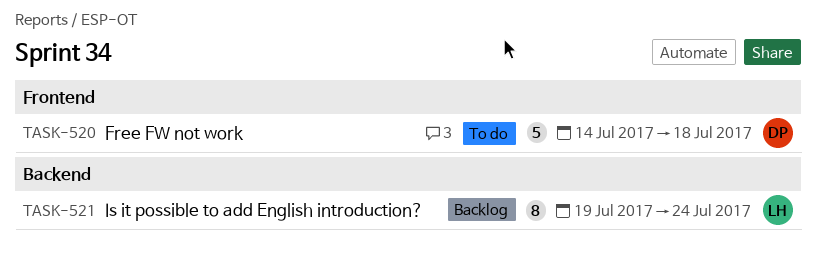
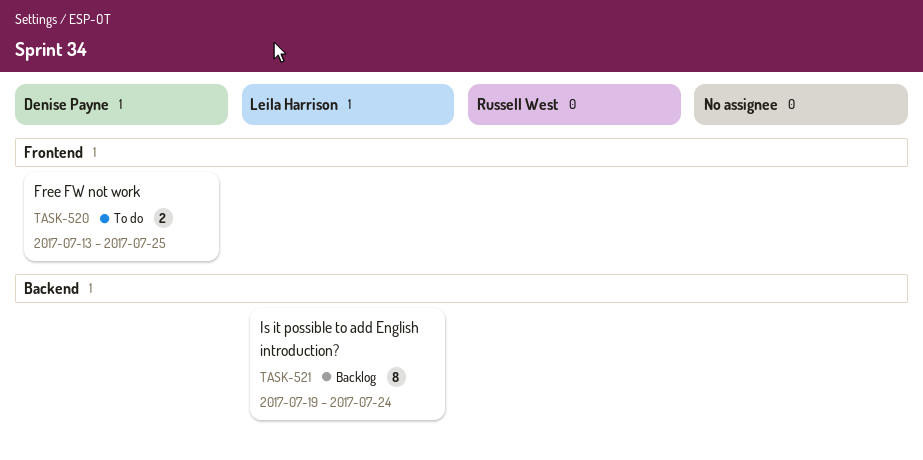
TASK-520, estimate: 5 -> 2
TASK-520, start: Jul 14 -> Jul 13
TASK-520, due: Jul 18 -> Jul 25

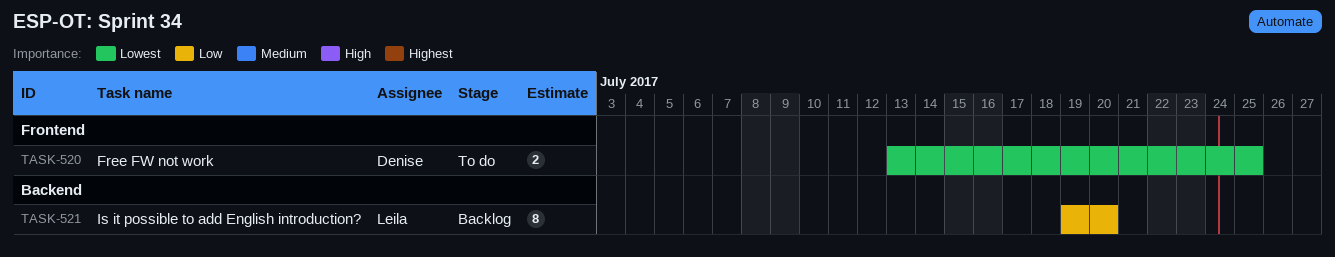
TASK-521, due: Jul 24 -> Jul 20

